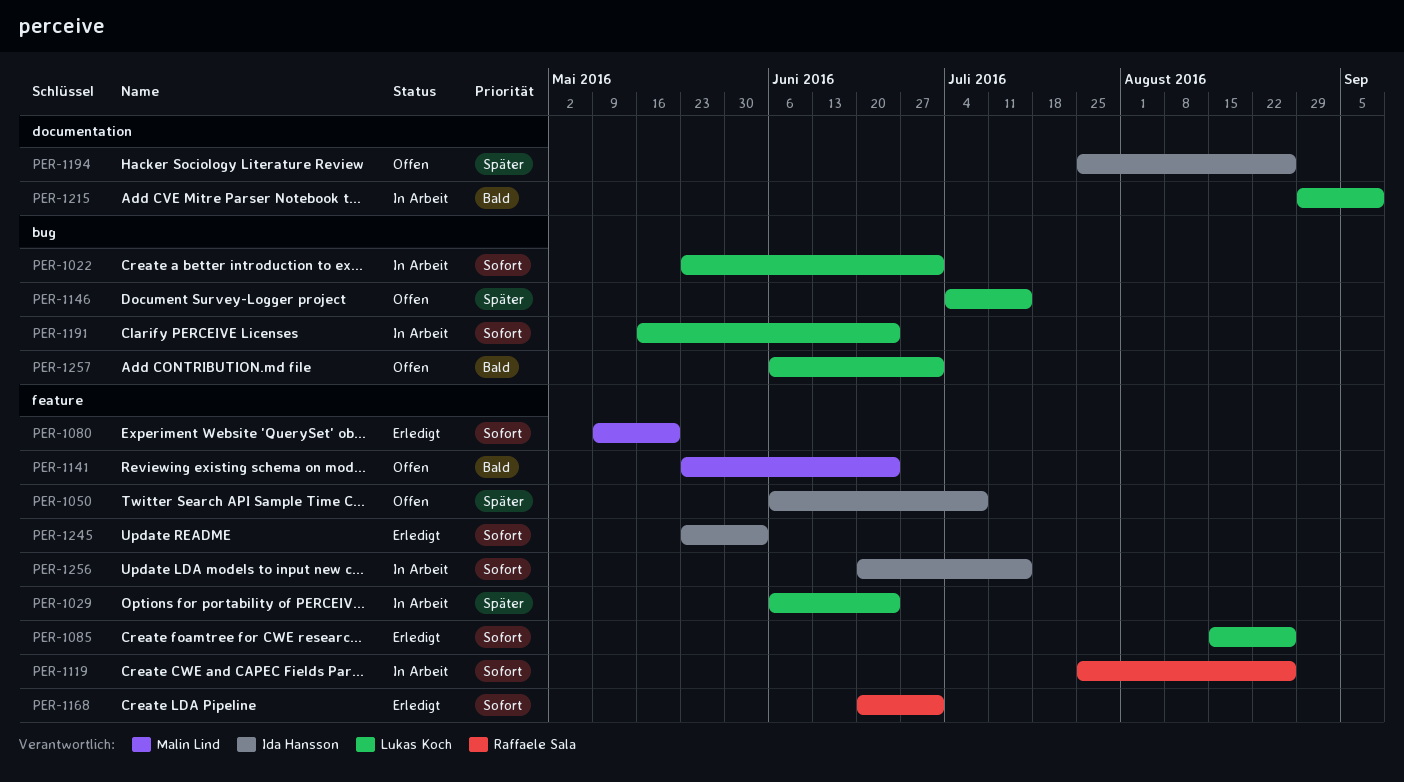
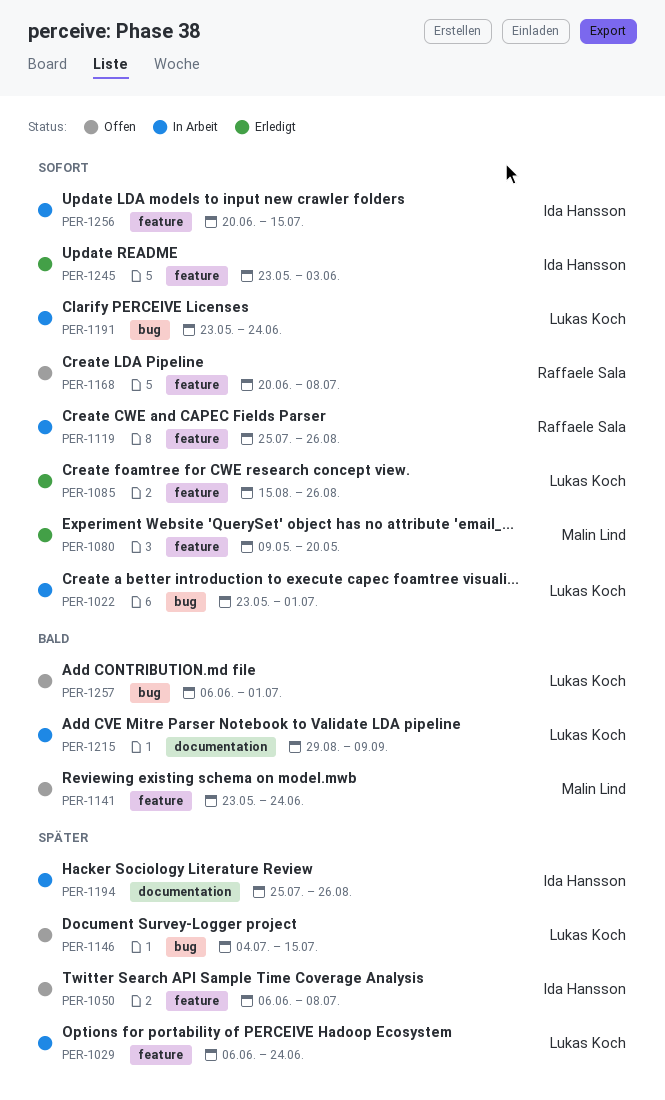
PER-1168, status: Erledigt -> Offen
PER-1168, due: Jul 1 -> Jul 8
PER-1191, start: May 16 -> May 23
PER-1194, status: Offen -> In Arbeit

